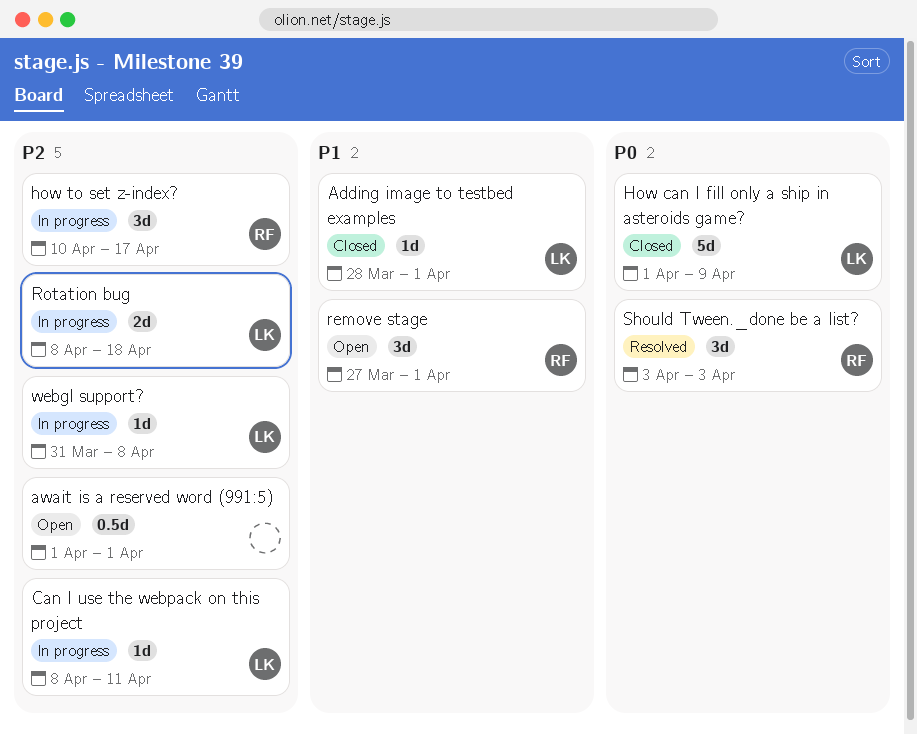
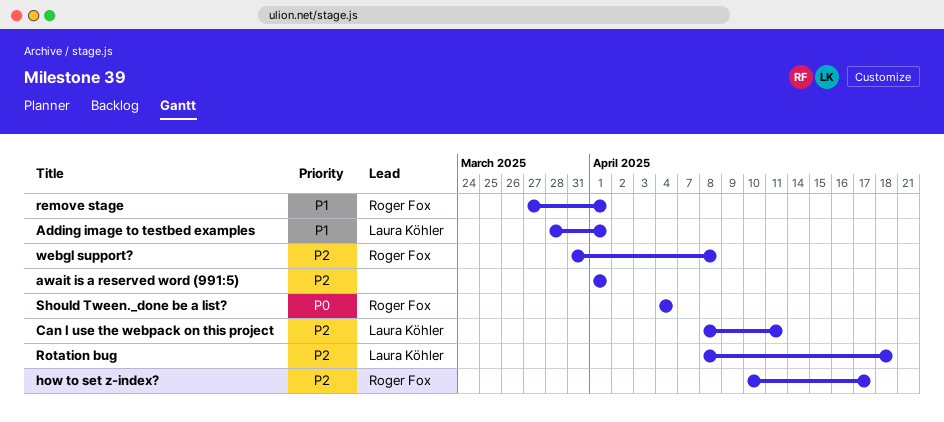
How can I fill only a ship in asteroids game?: present -> none
Should Tween._done be a list?, start: Apr 3 -> Apr 4
Should Tween._done be a list?, due: Apr 3 -> Apr 4
webgl support?, owner: Laura Köhler -> Roger Fox

